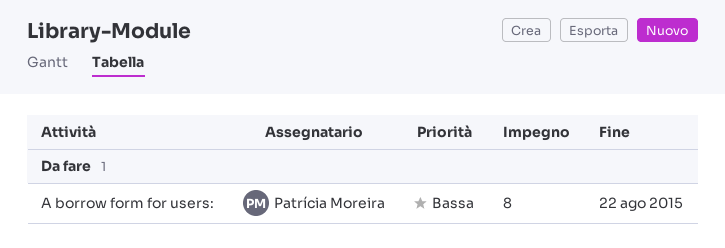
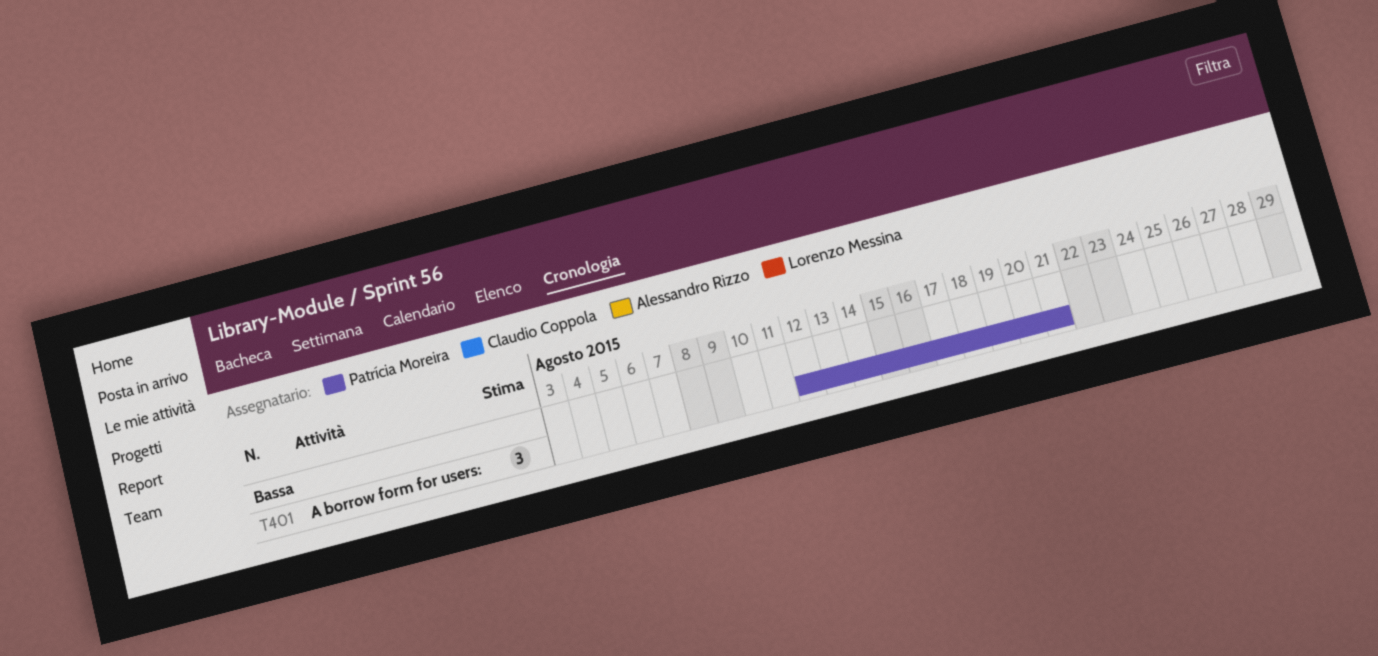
A borrow form for users:, estimate: 8 -> 3
A borrow form for users:, due: Aug 22 -> Aug 21

